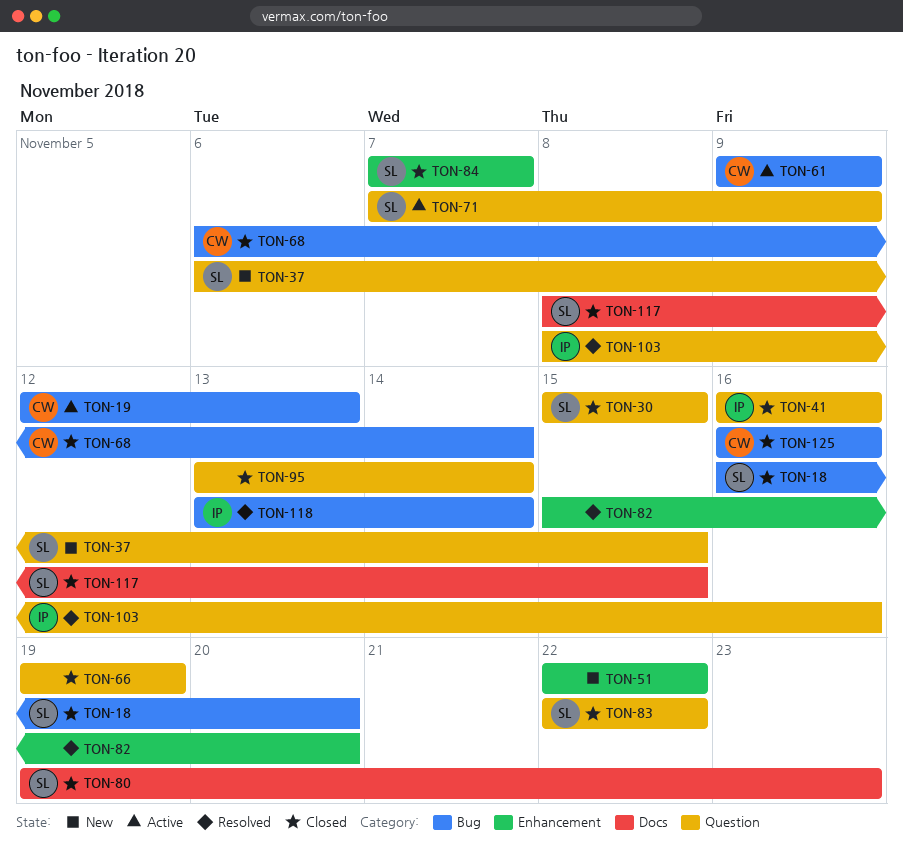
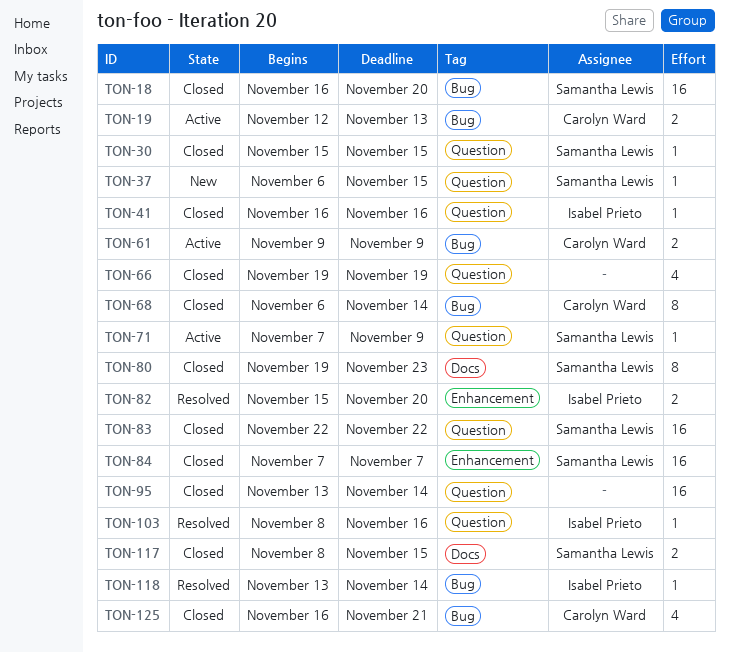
TON-51: present -> none
TON-82, owner: none -> Isabel Prieto
TON-125, due: Nov 16 -> Nov 21

